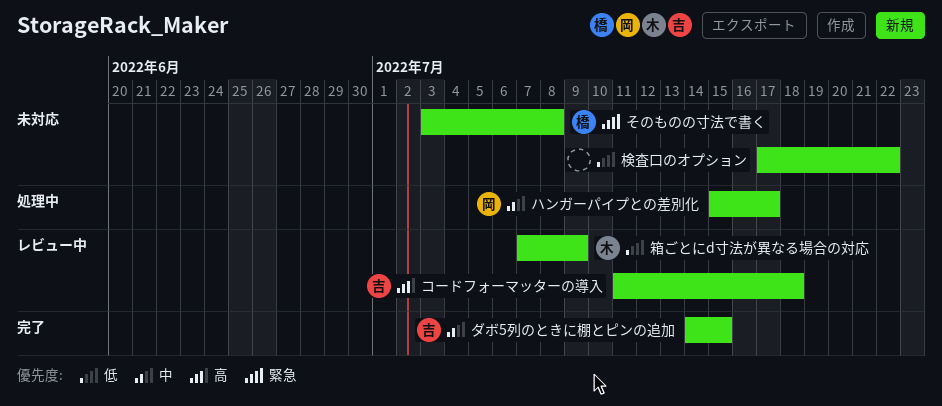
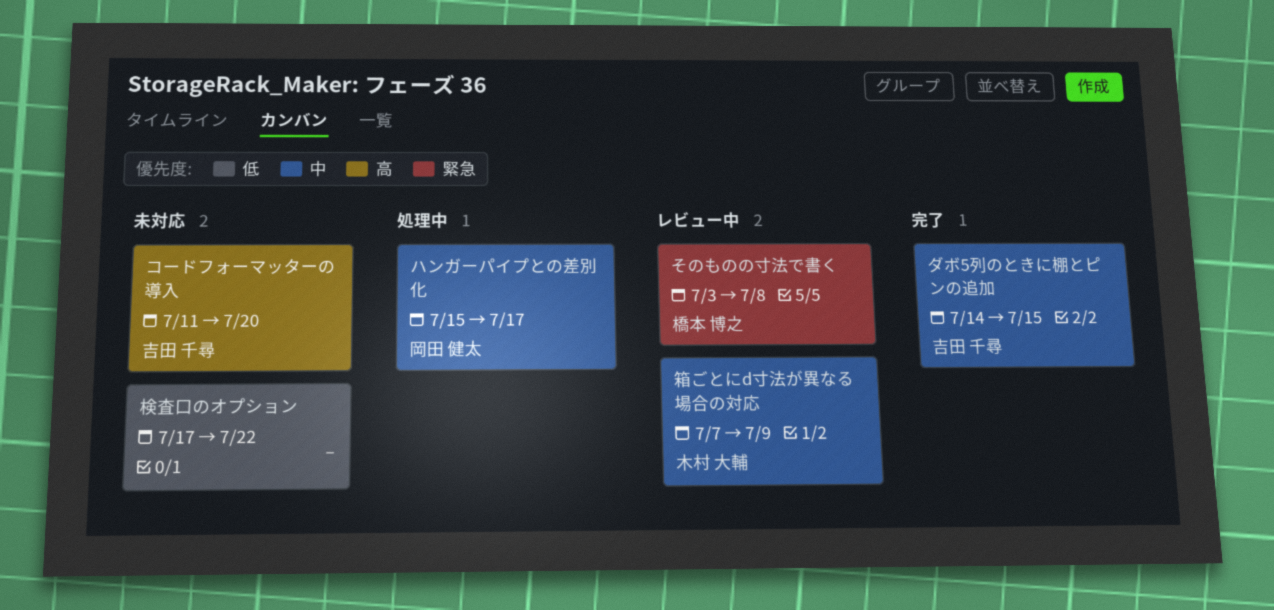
そのものの寸法で書く, status: 未対応 -> レビュー中
コードフォーマッターの導入, status: レビュー中 -> 未対応
コードフォーマッターの導入, due: Jul 18 -> Jul 20
箱ごとにd寸法が異なる場合の対応, priority: 低 -> 中

